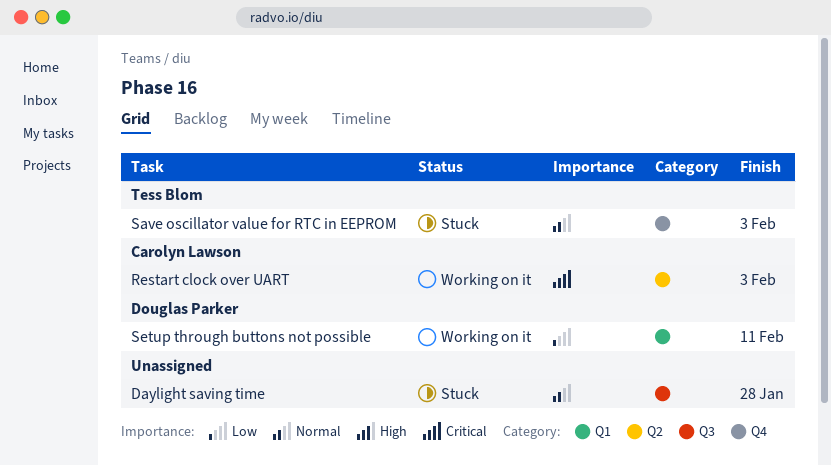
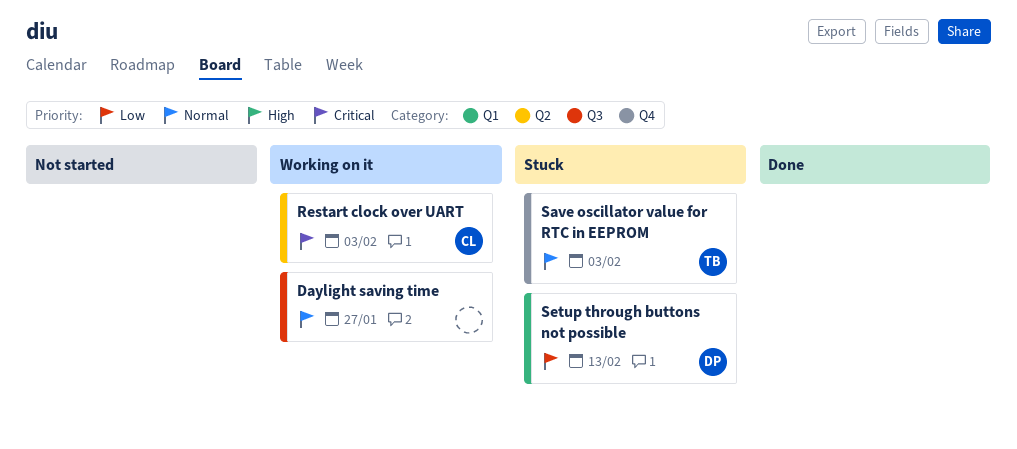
Daylight saving time, status: Stuck -> Working on it
Daylight saving time, due: Jan 28 -> Jan 27
Setup through buttons not possible, status: Working on it -> Stuck
Setup through buttons not possible, due: Feb 11 -> Feb 13

